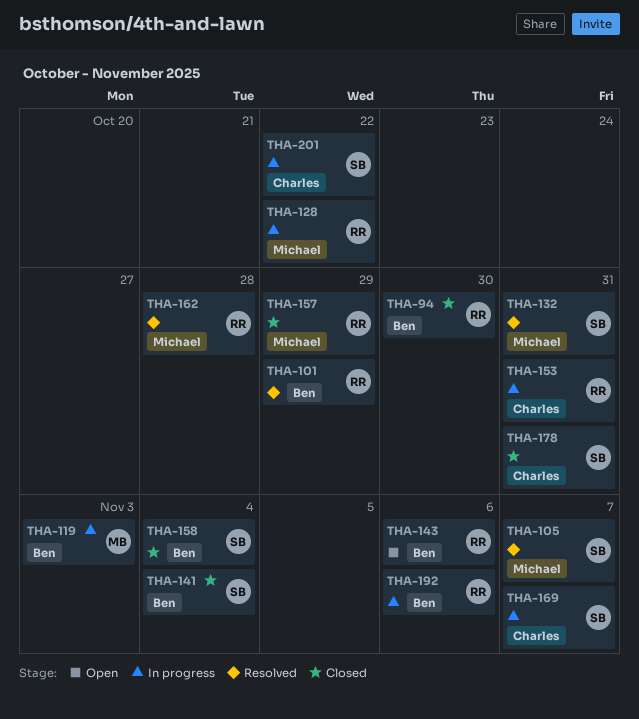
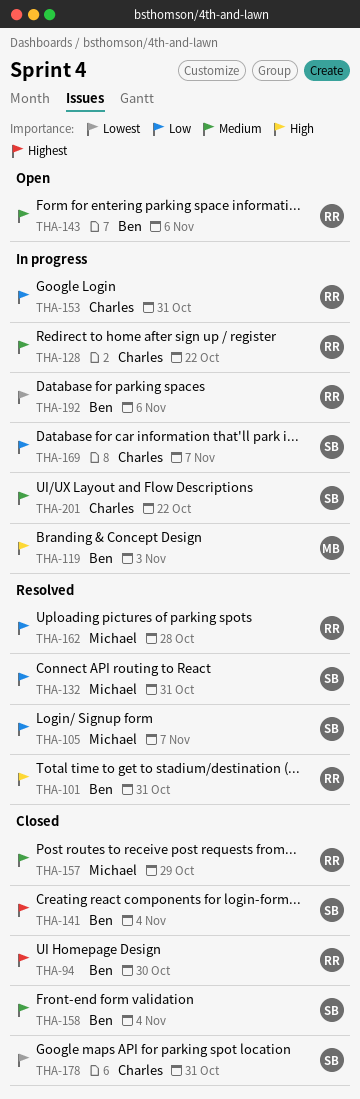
THA-101, due: Oct 29 -> Oct 31
THA-128, label: Michael -> Charles

